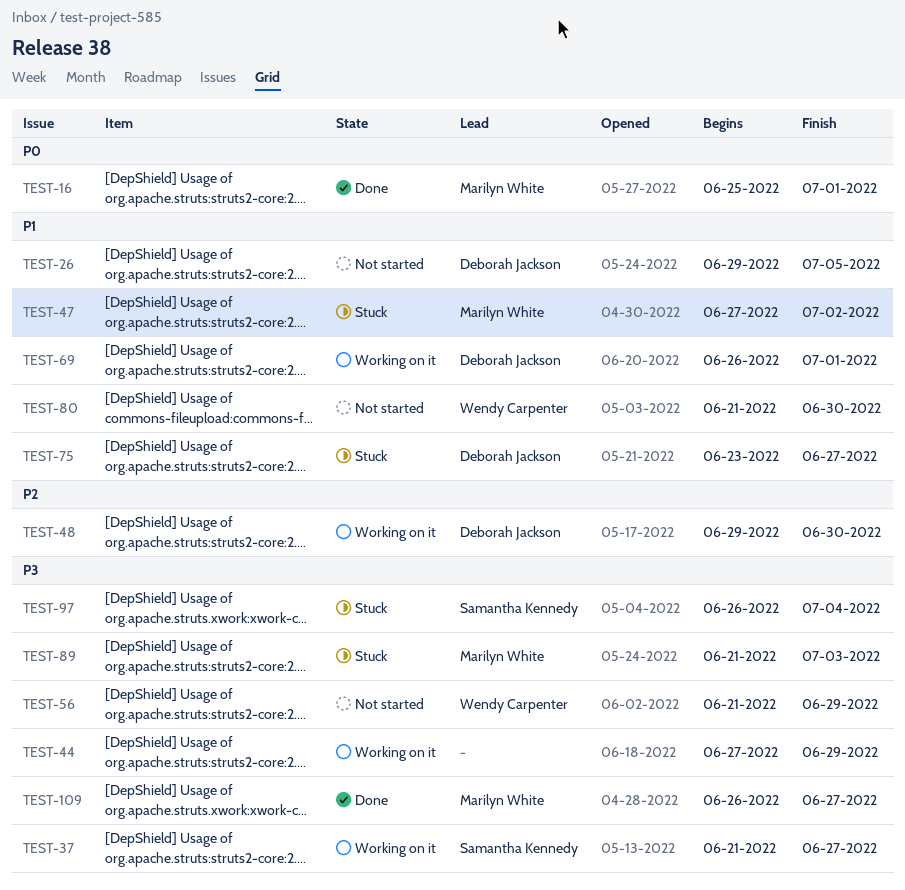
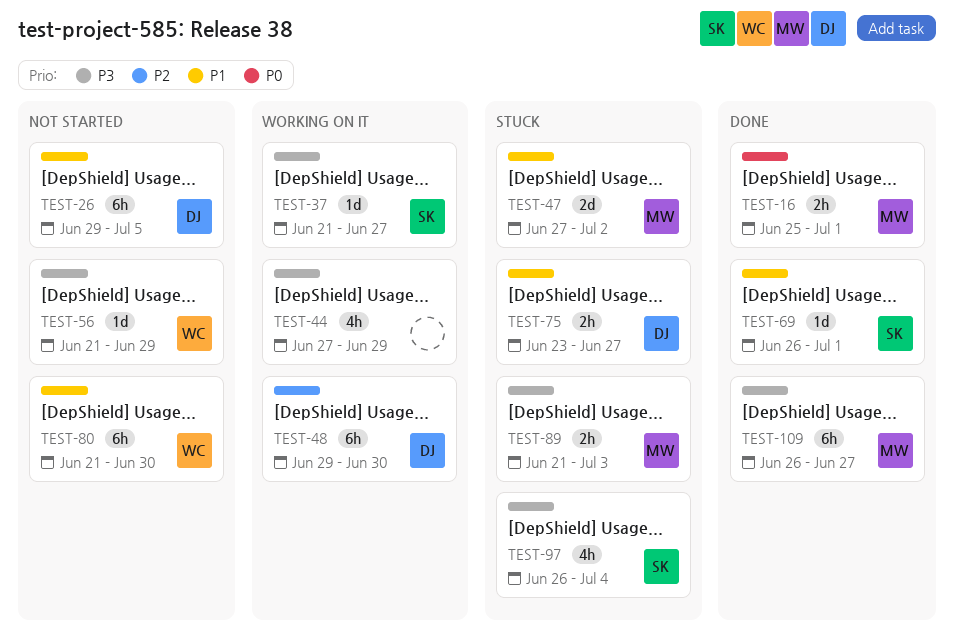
TEST-69, status: Working on it -> Done
TEST-69, owner: Deborah Jackson -> Samantha Kennedy

